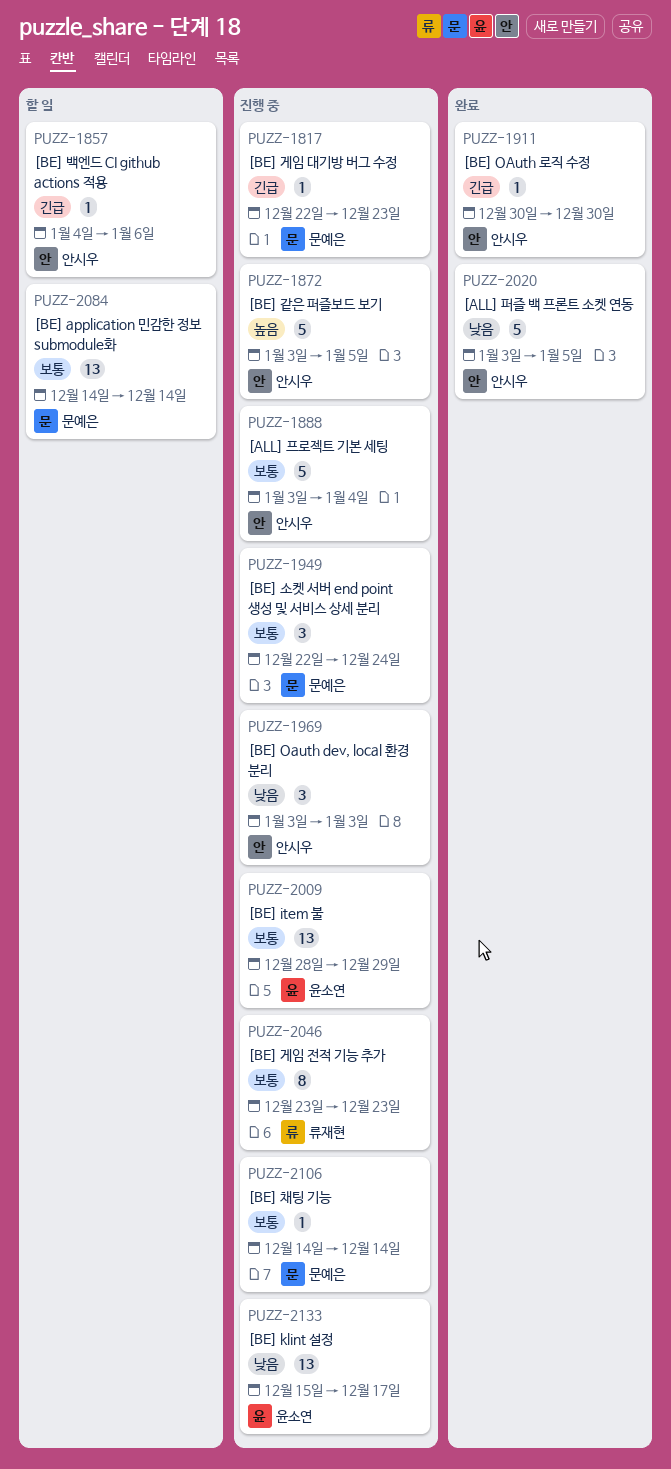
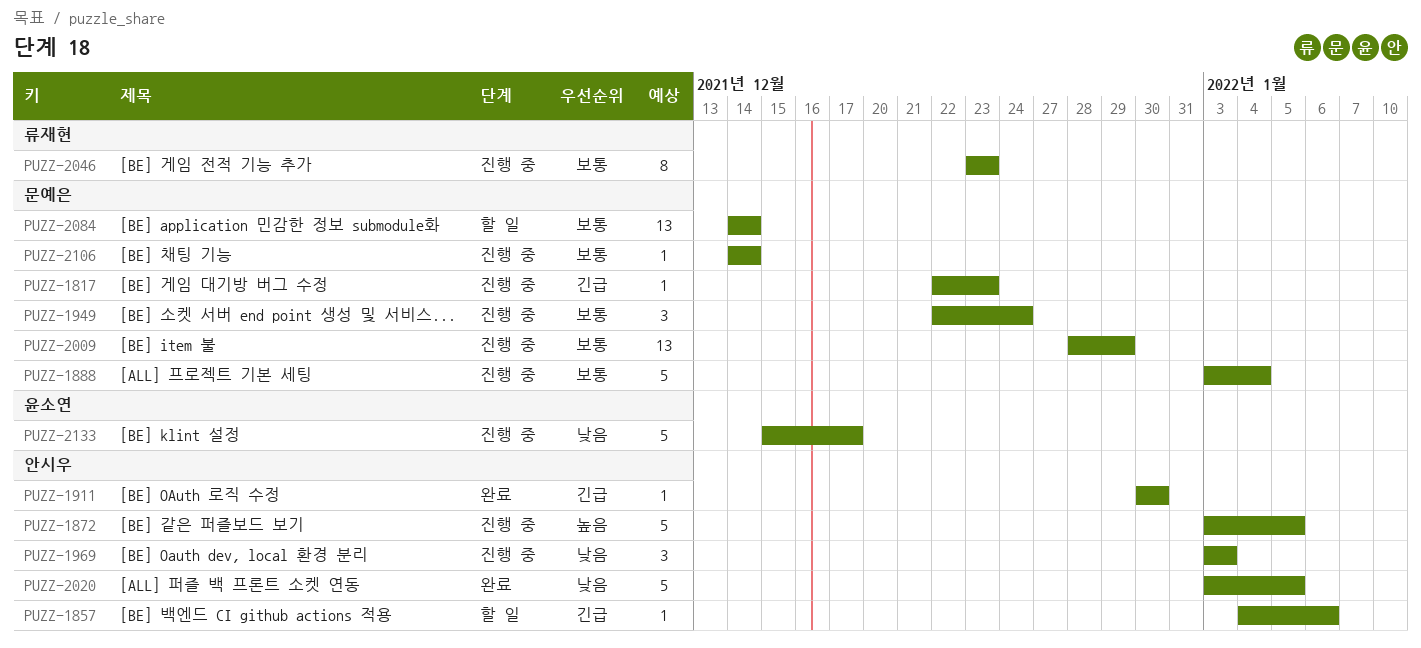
PUZZ-1888, owner: 안시우 -> 문예은
PUZZ-2009, owner: 윤소연 -> 문예은
PUZZ-2133, estimate: 13 -> 5

